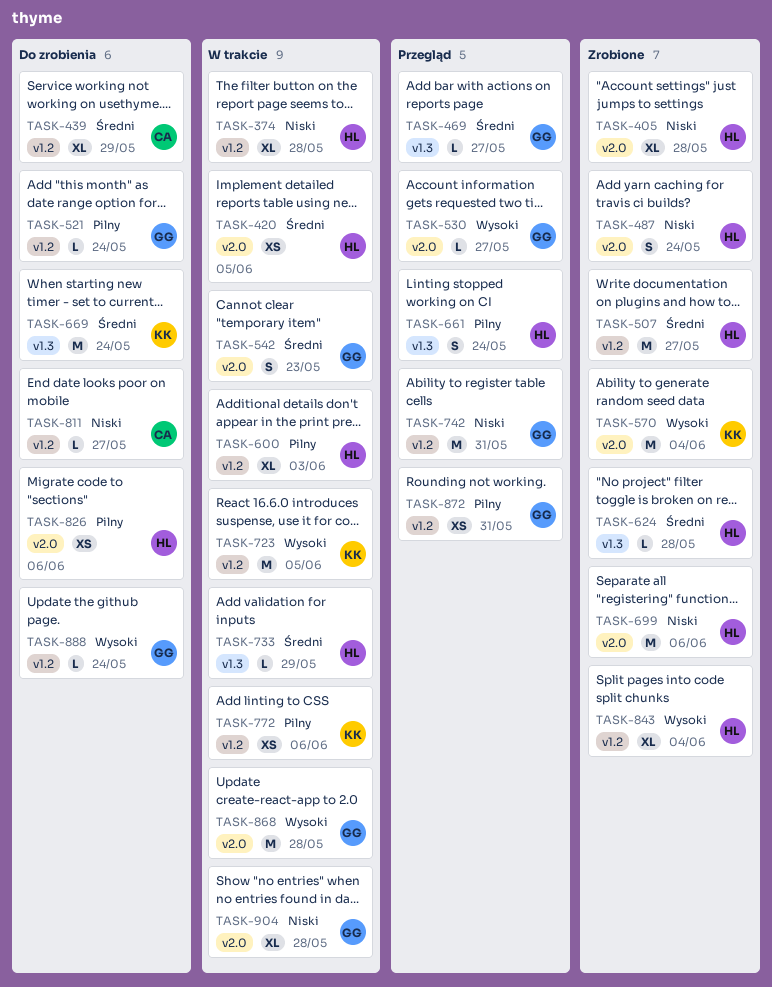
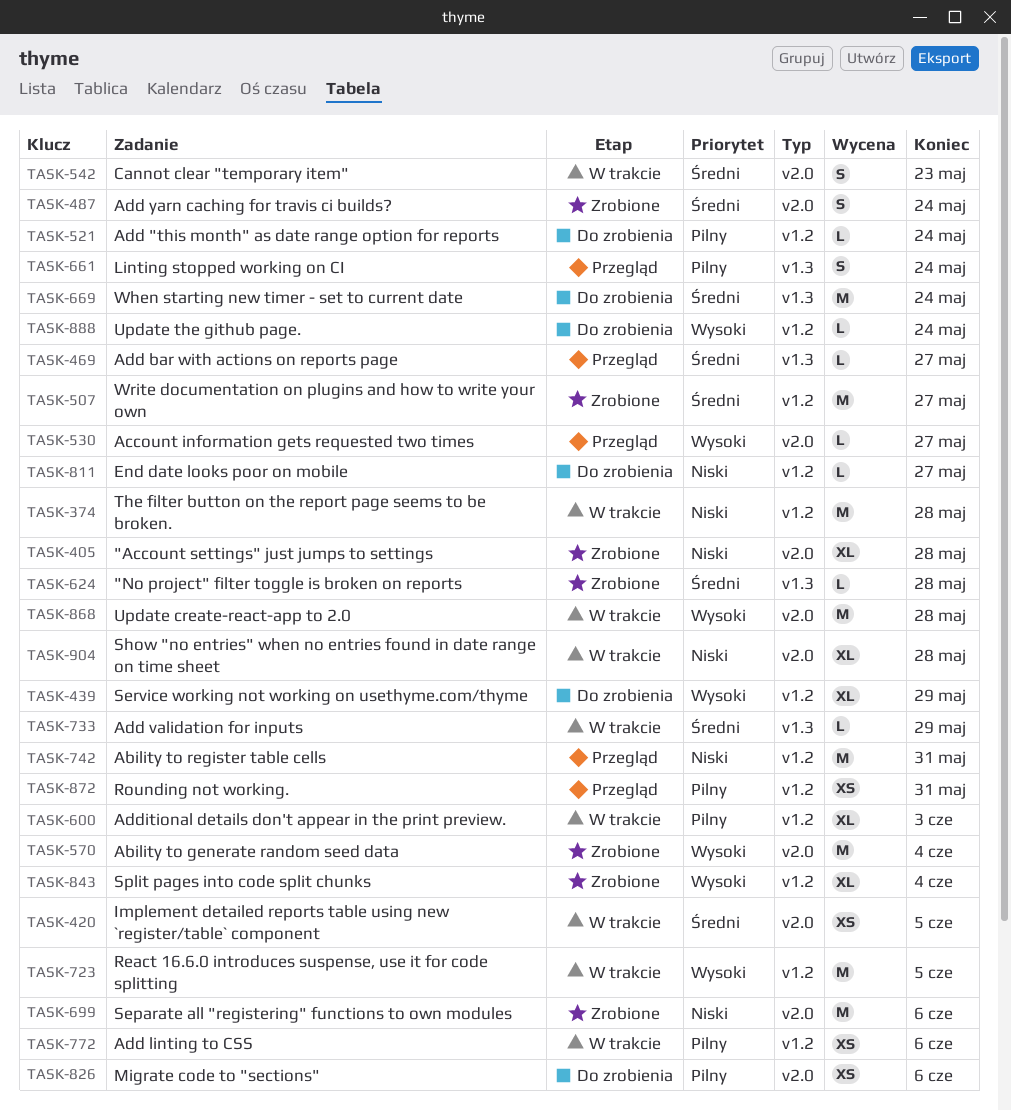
TASK-374, estimate: XL -> M
TASK-439, priority: Średni -> Wysoki
TASK-487, priority: Niski -> Średni

